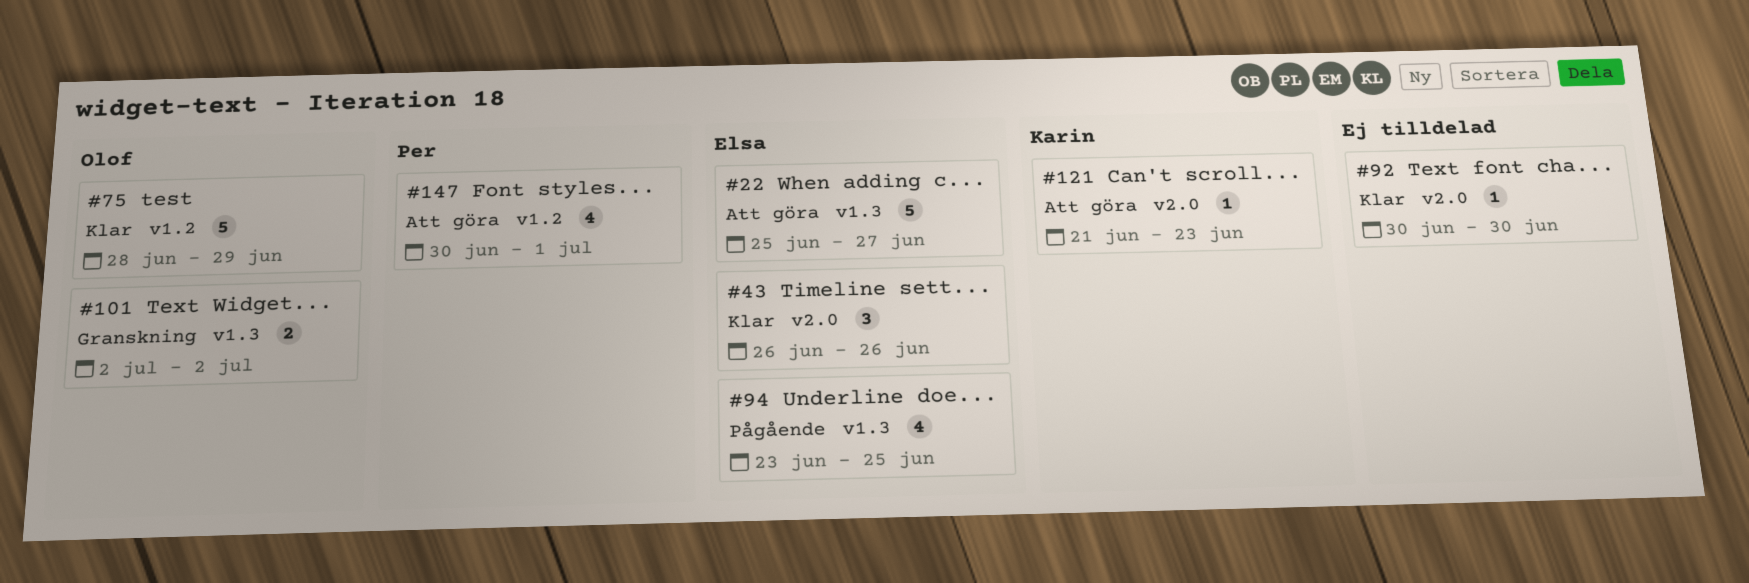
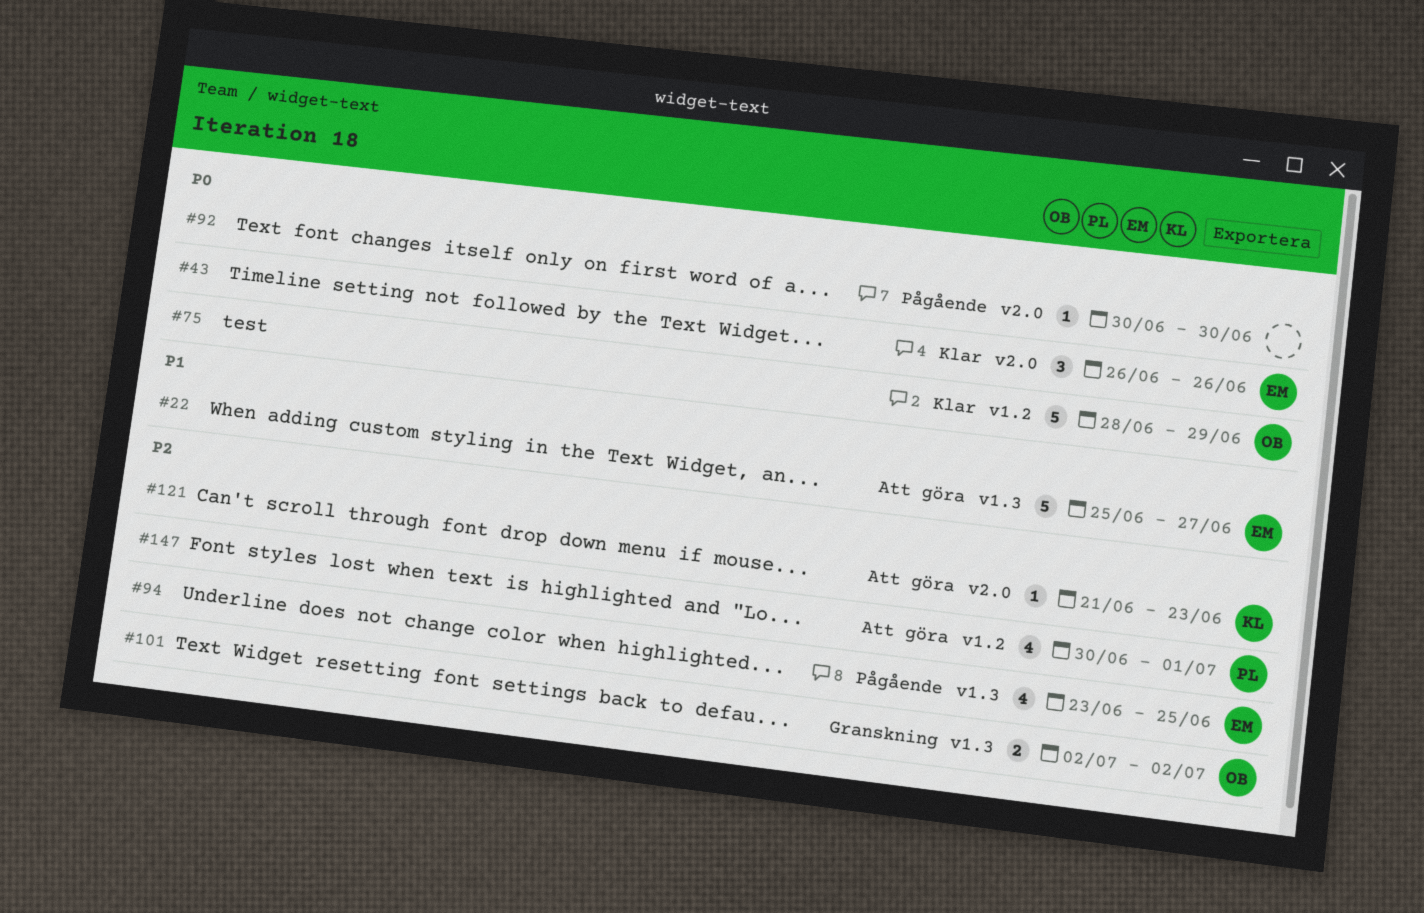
#92, status: Klar -> Pågående

